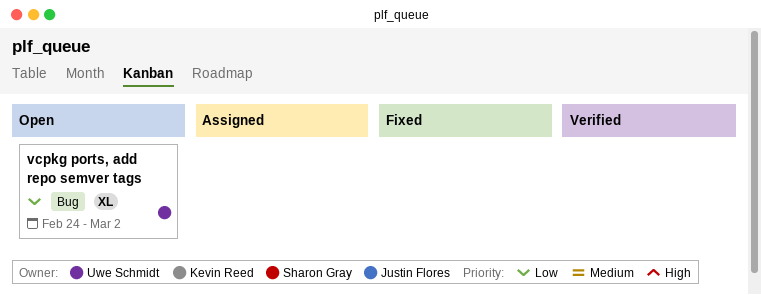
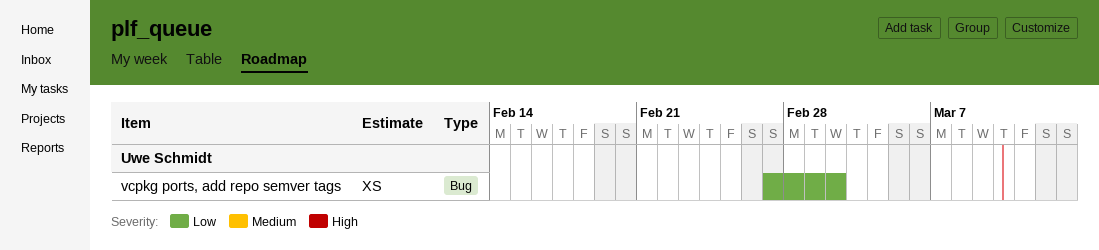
vcpkg ports, add repo semver tags, estimate: XL -> XS
vcpkg ports, add repo semver tags, start: Feb 24 -> Feb 27

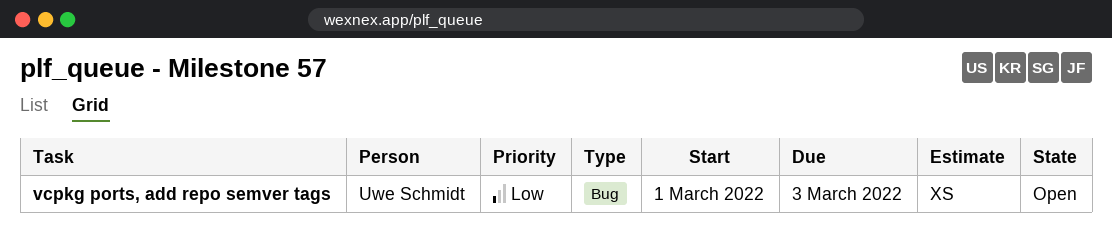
vcpkg ports, add repo semver tags, start: Feb 27 -> Mar 1
vcpkg ports, add repo semver tags, due: Mar 2 -> Mar 3

